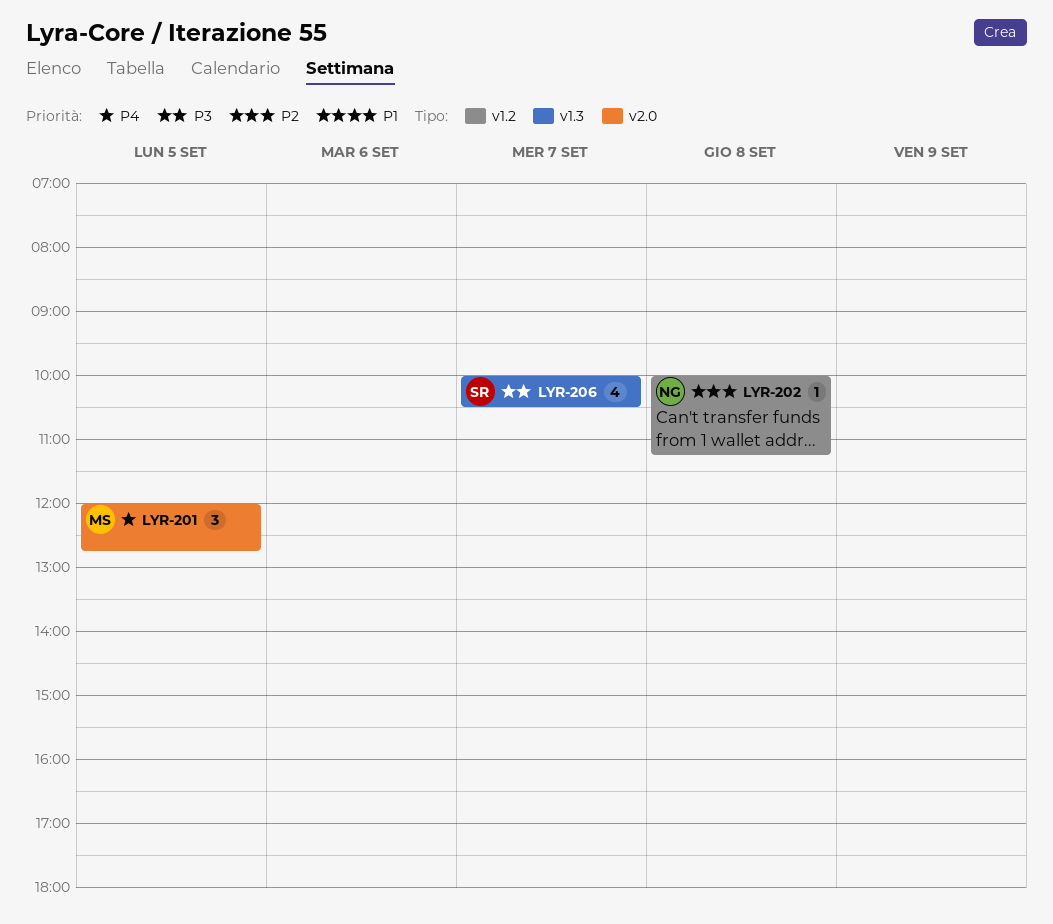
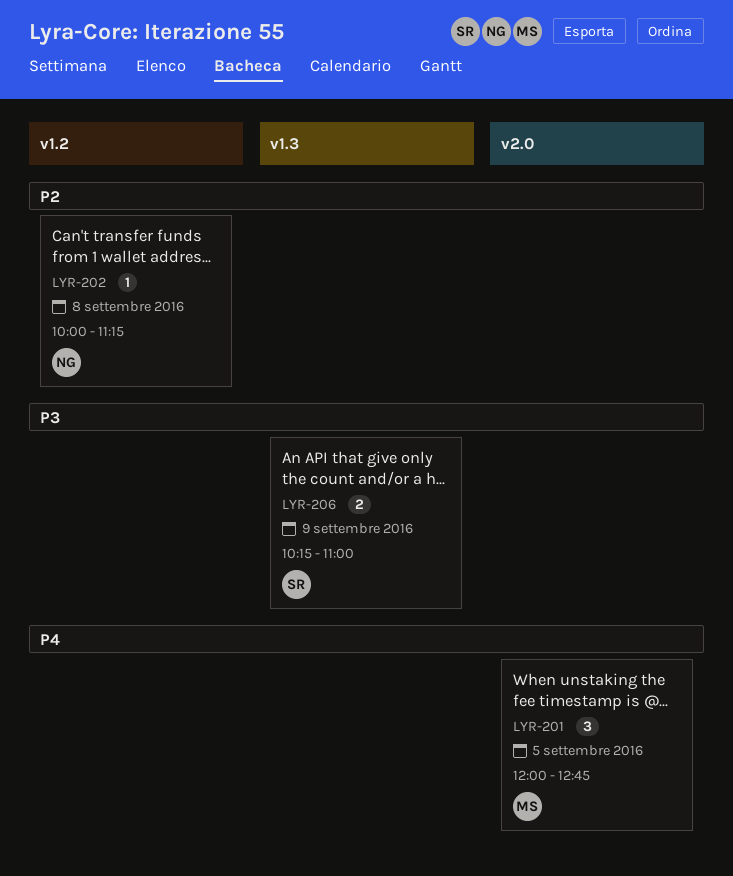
LYR-206, estimate: 4 -> 2
LYR-206, day: Sep 7 -> Sep 9
LYR-206, begins: 10:00 -> 10:15
LYR-206, ends: 10:30 -> 11:00

